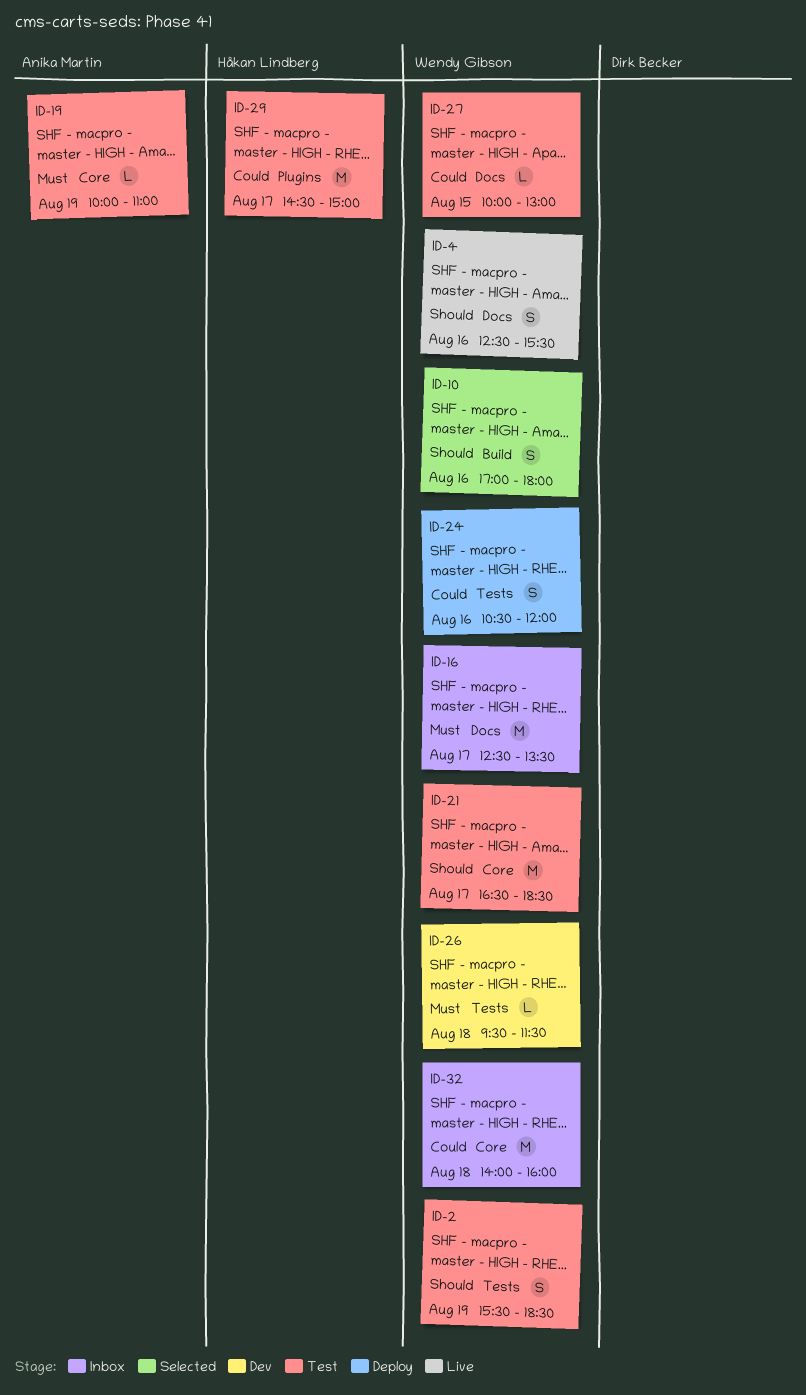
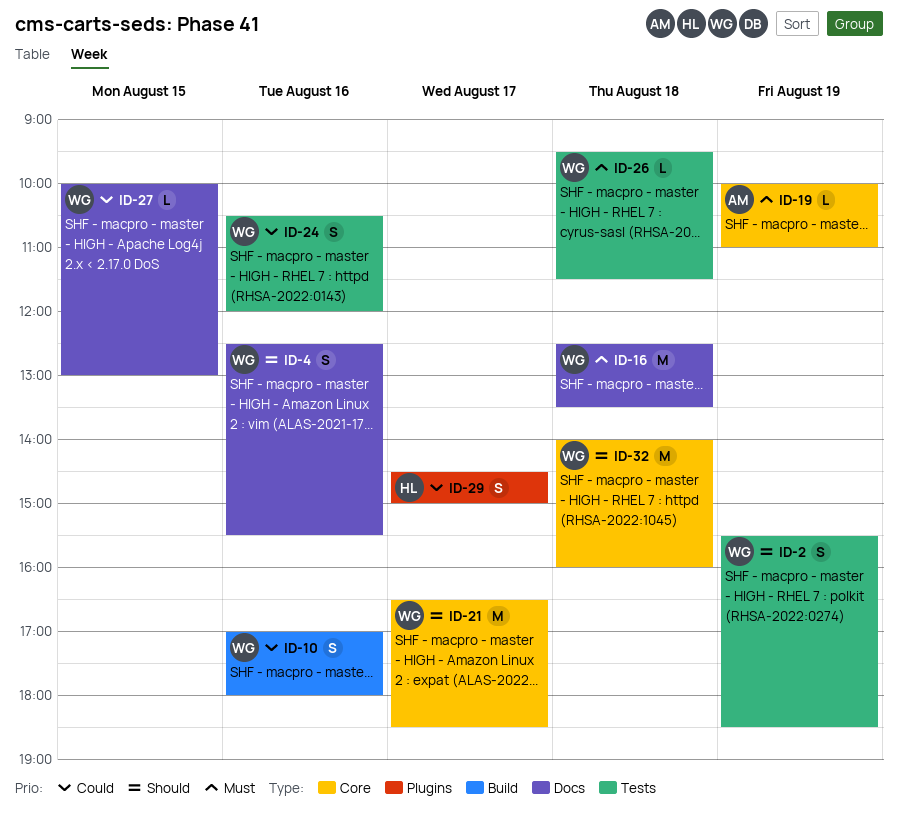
ID-10, priority: Should -> Could
ID-16, day: Aug 17 -> Aug 18
ID-29, estimate: M -> S
ID-32, priority: Could -> Should

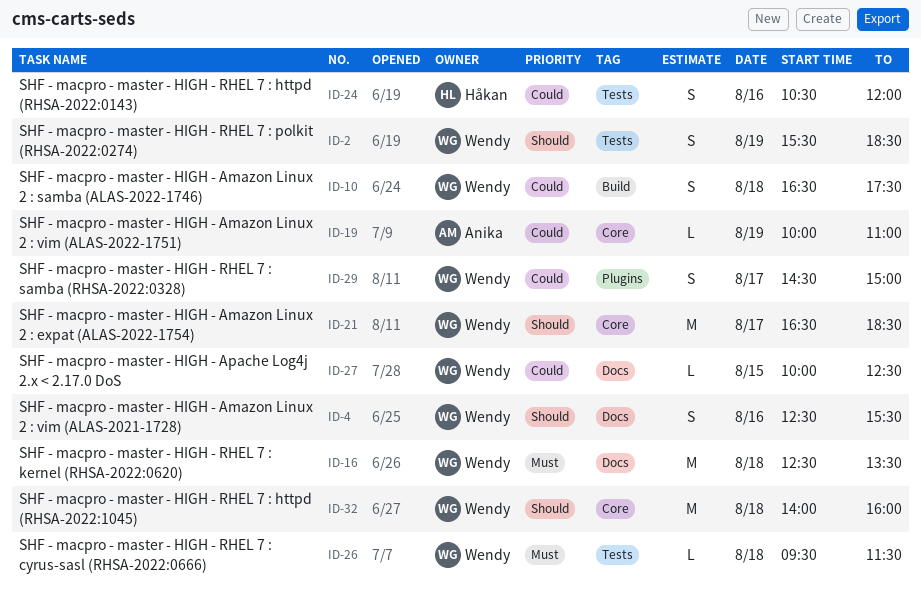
ID-10, day: Aug 16 -> Aug 18
ID-10, begins: 17:00 -> 16:30
ID-10, ends: 18:00 -> 17:30
ID-19, priority: Must -> Could
ID-24, owner: Wendy -> Håkan
ID-27, ends: 13:00 -> 12:30
ID-29, owner: Håkan -> Wendy

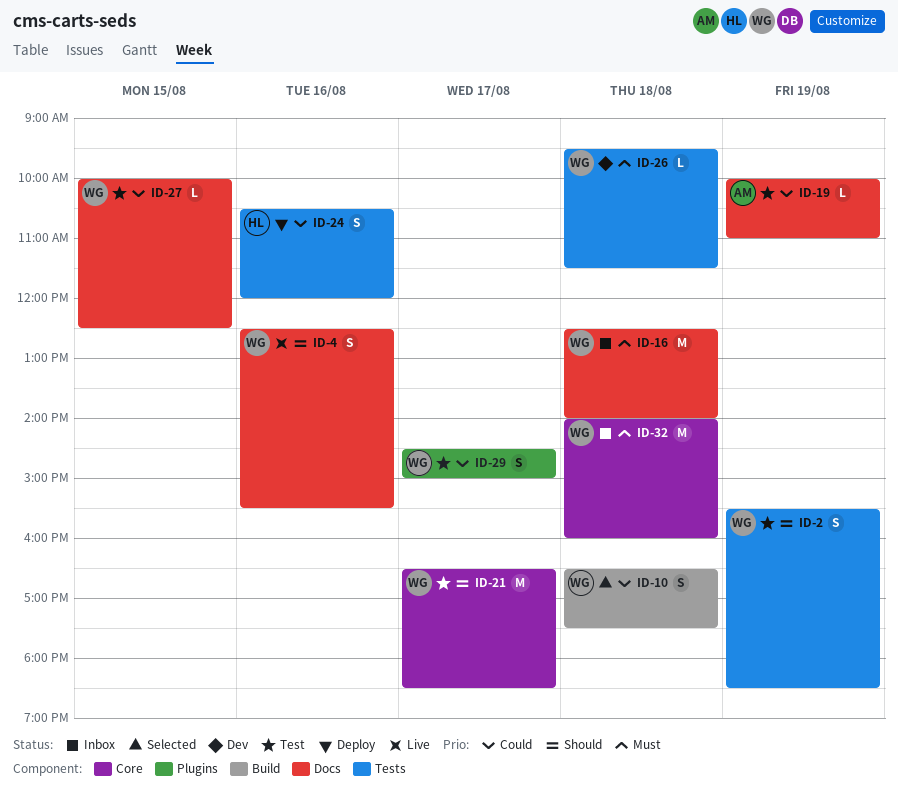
ID-16, ends: 13:30 -> 14:00
ID-19, label: Core -> Docs
ID-32, priority: Should -> Must

